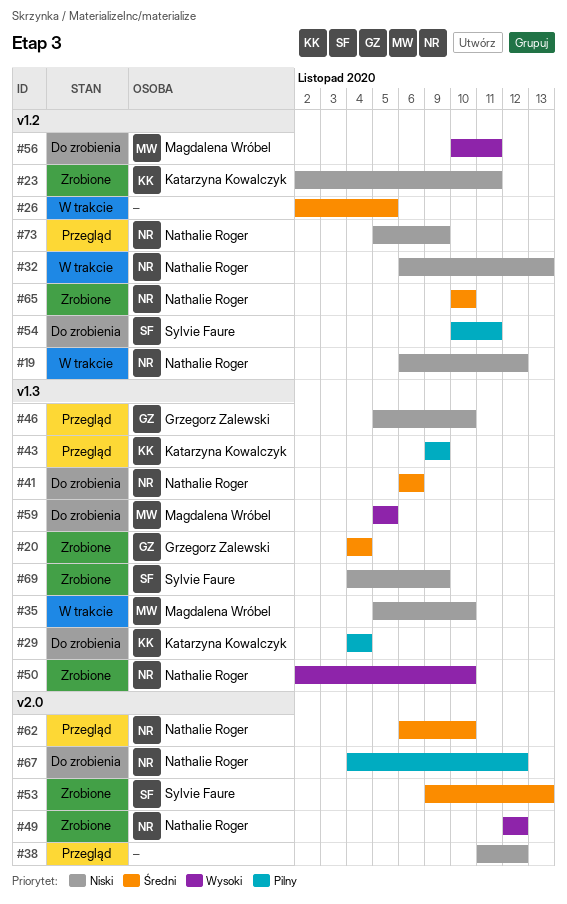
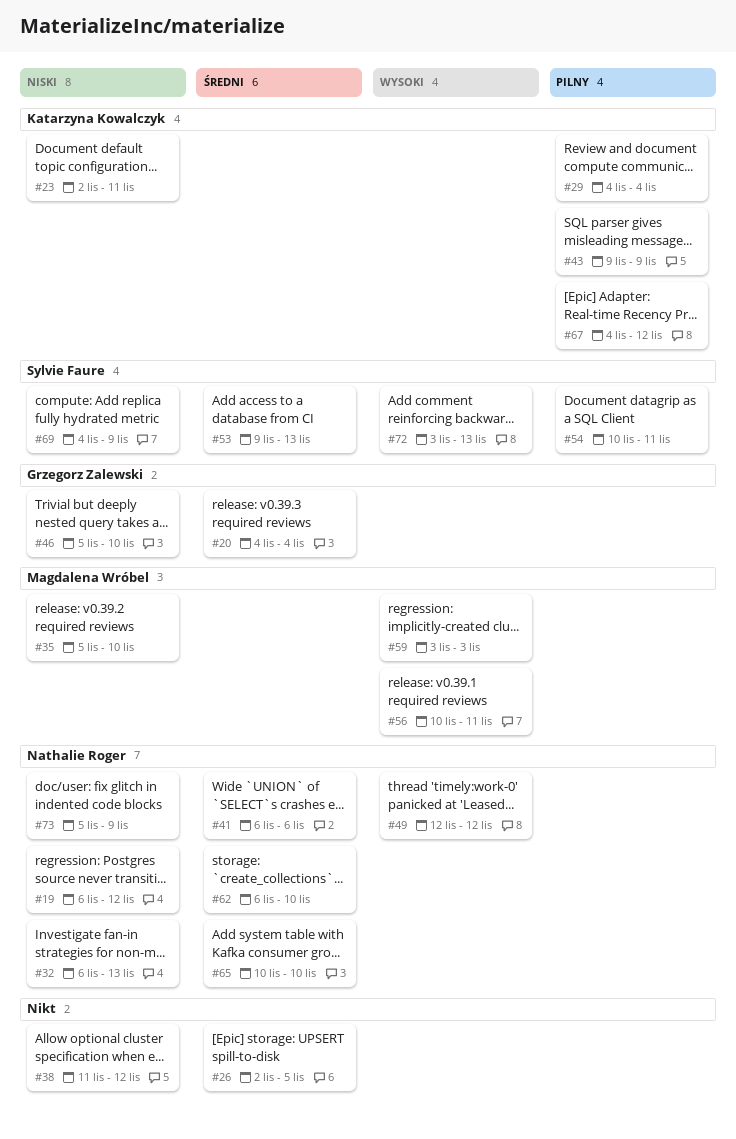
#50: present -> none
#59, start: Nov 5 -> Nov 3
#59, due: Nov 5 -> Nov 3
#67, owner: Nathalie Roger -> Katarzyna Kowalczyk
#72: none -> present

